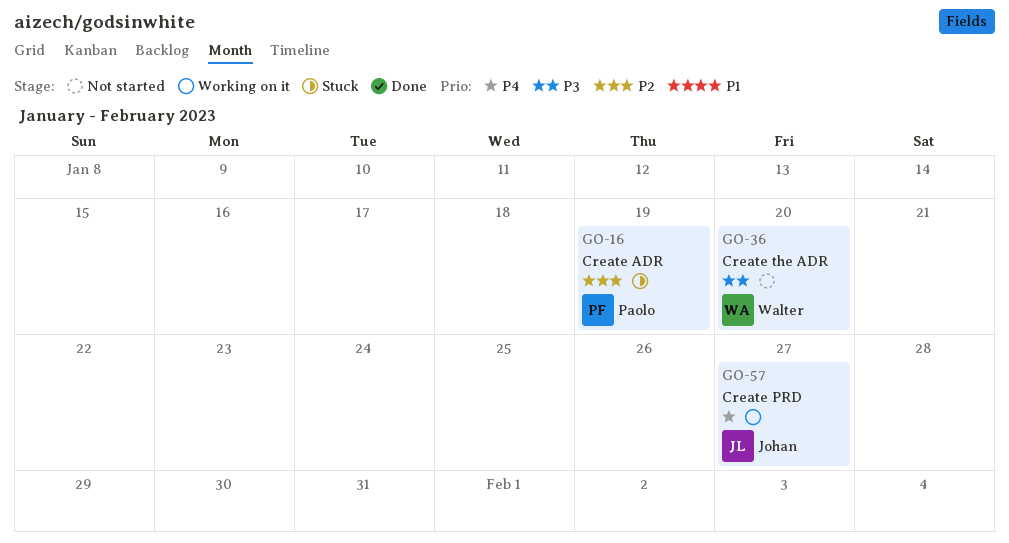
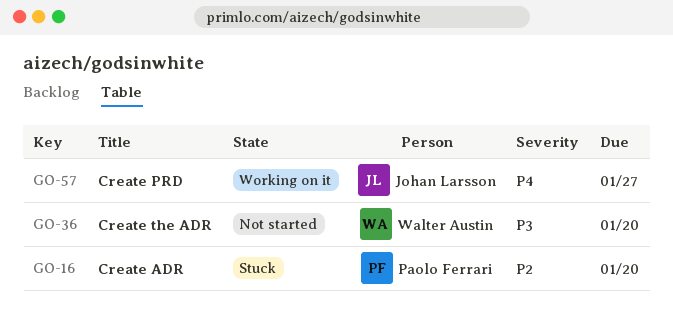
GO-16, due: Jan 19 -> Jan 20

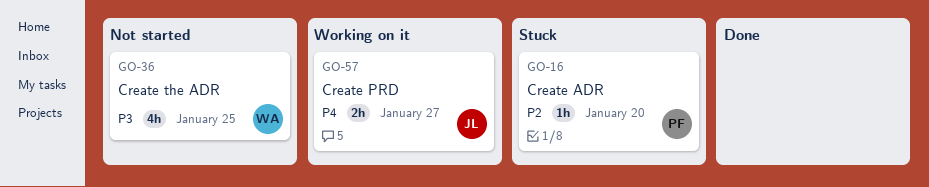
GO-36, due: Jan 20 -> Jan 25

